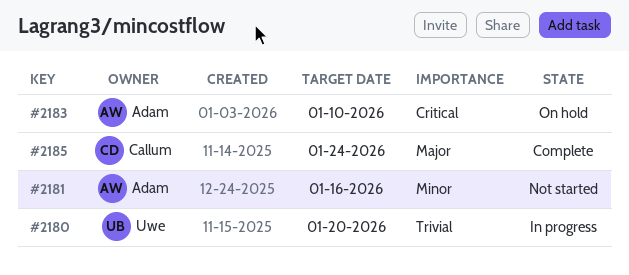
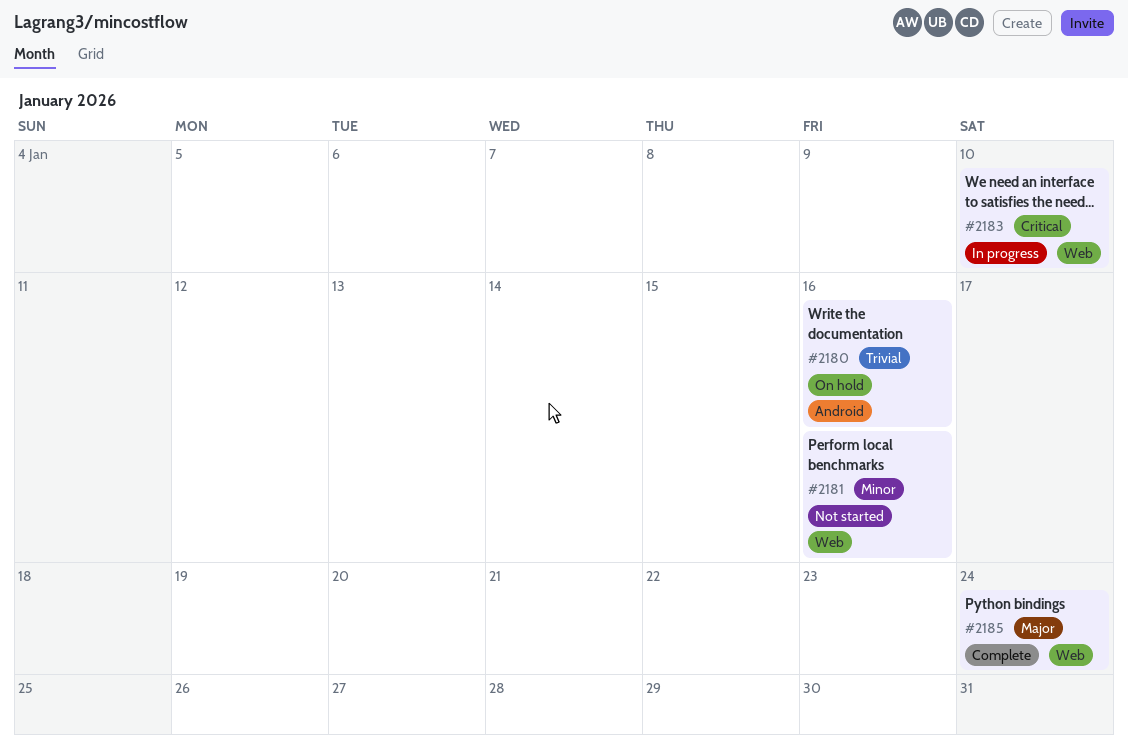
#2180, status: In progress -> On hold
#2180, due: Jan 20 -> Jan 16
#2183, status: On hold -> In progress

